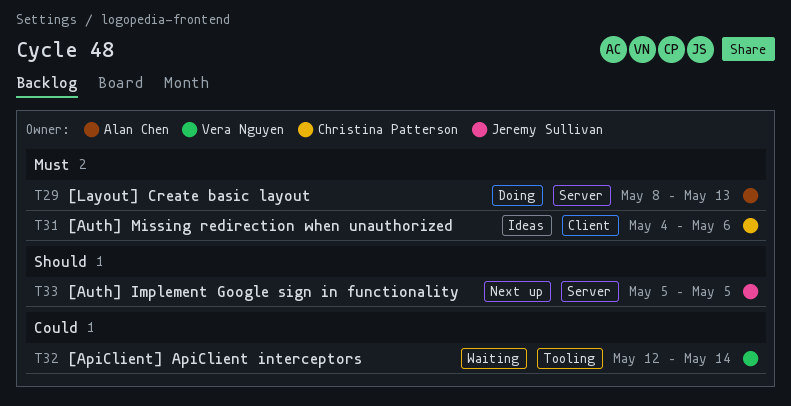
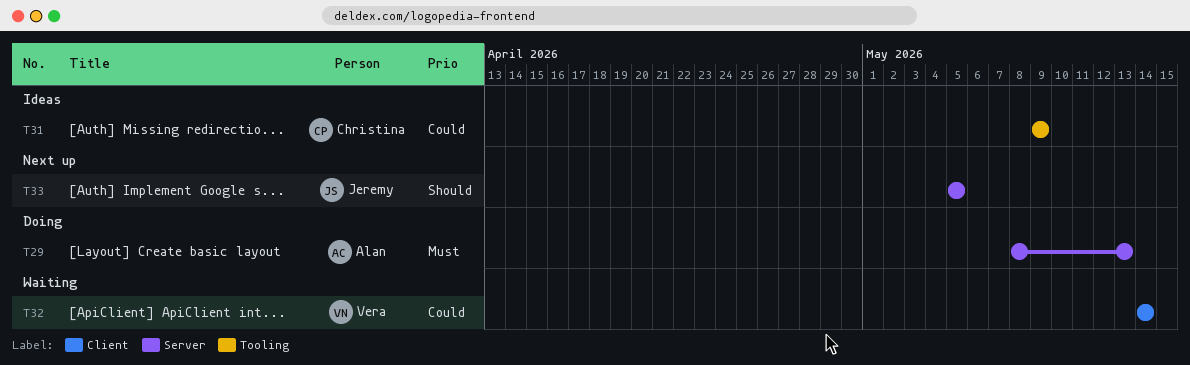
T31, priority: Must -> Could
T31, label: Client -> Tooling
T31, start: May 4 -> May 9
T31, due: May 6 -> May 9
T32, label: Tooling -> Client
T32, start: May 12 -> May 14

